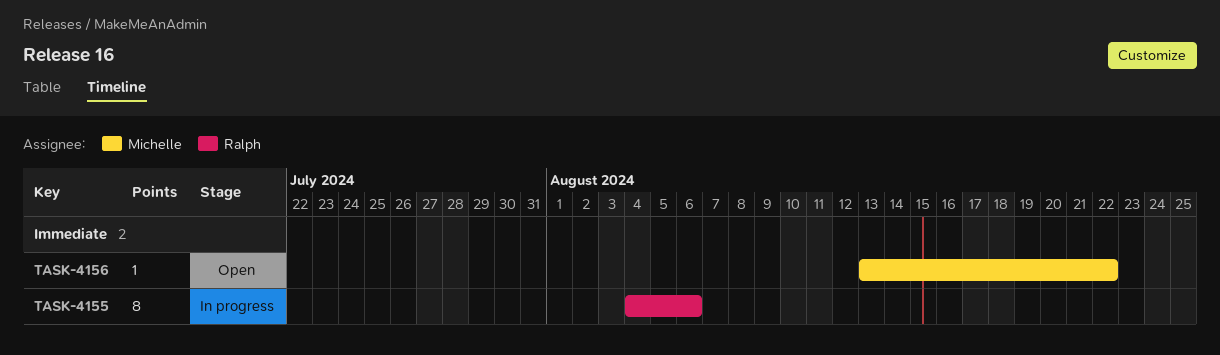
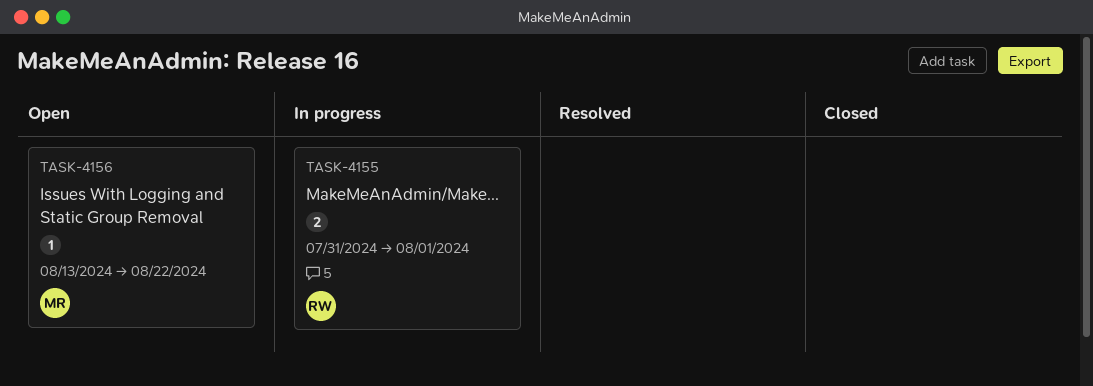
TASK-4155, estimate: 8 -> 2
TASK-4155, start: Aug 4 -> Jul 31
TASK-4155, due: Aug 6 -> Aug 1

